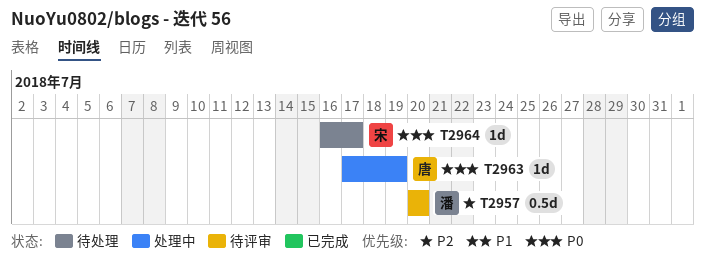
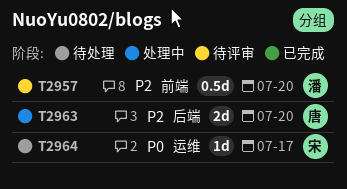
T2963, priority: P0 -> P2
T2963, estimate: 1d -> 2d
T2963, due: Jul 19 -> Jul 20

